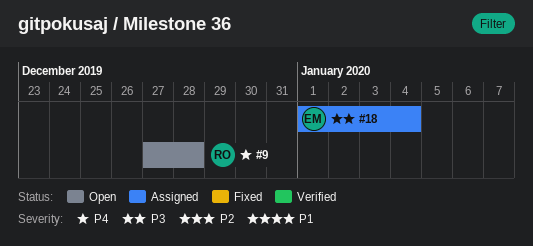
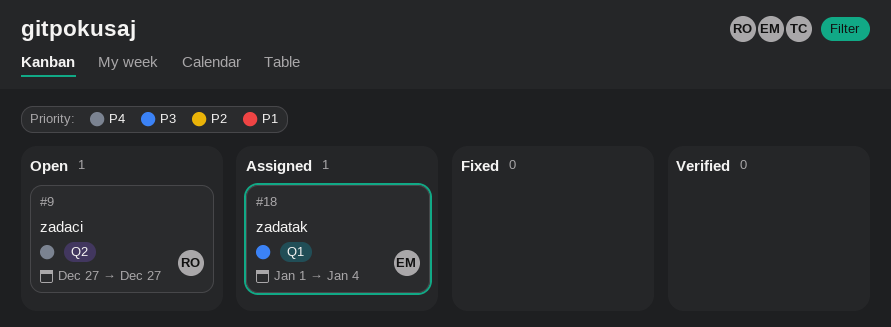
#9, due: Dec 28 -> Dec 27

